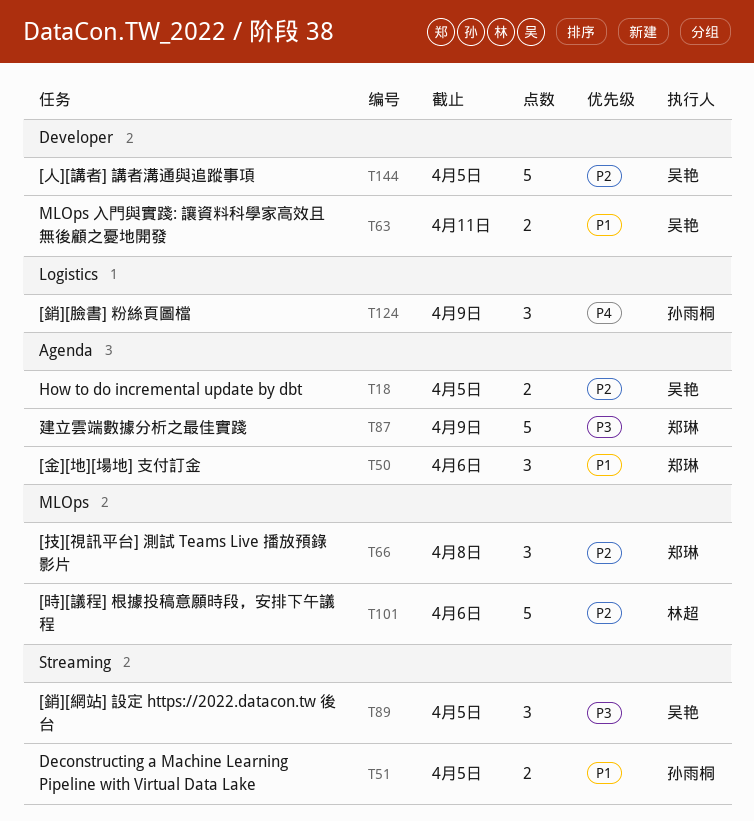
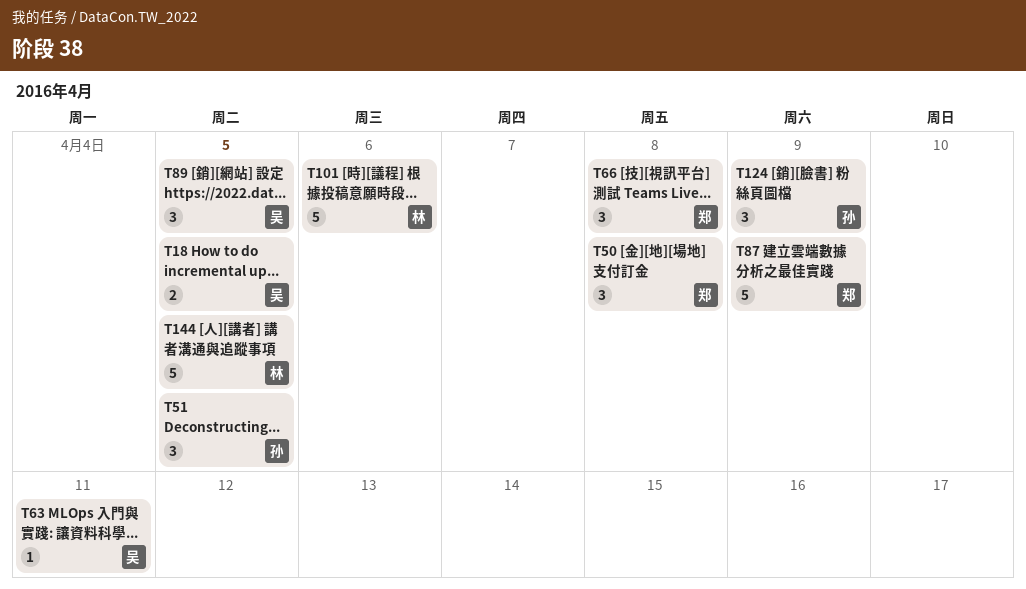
T50, due: Apr 6 -> Apr 8
T51, estimate: 2 -> 3
T63, estimate: 2 -> 1
T144, owner: 吴艳 -> 林超

